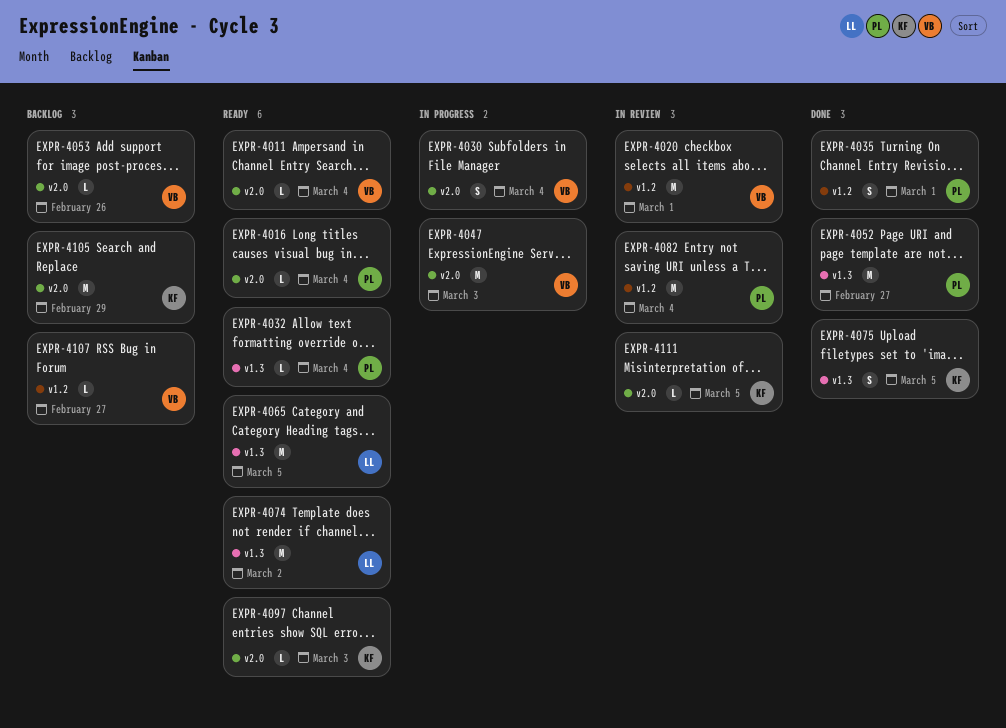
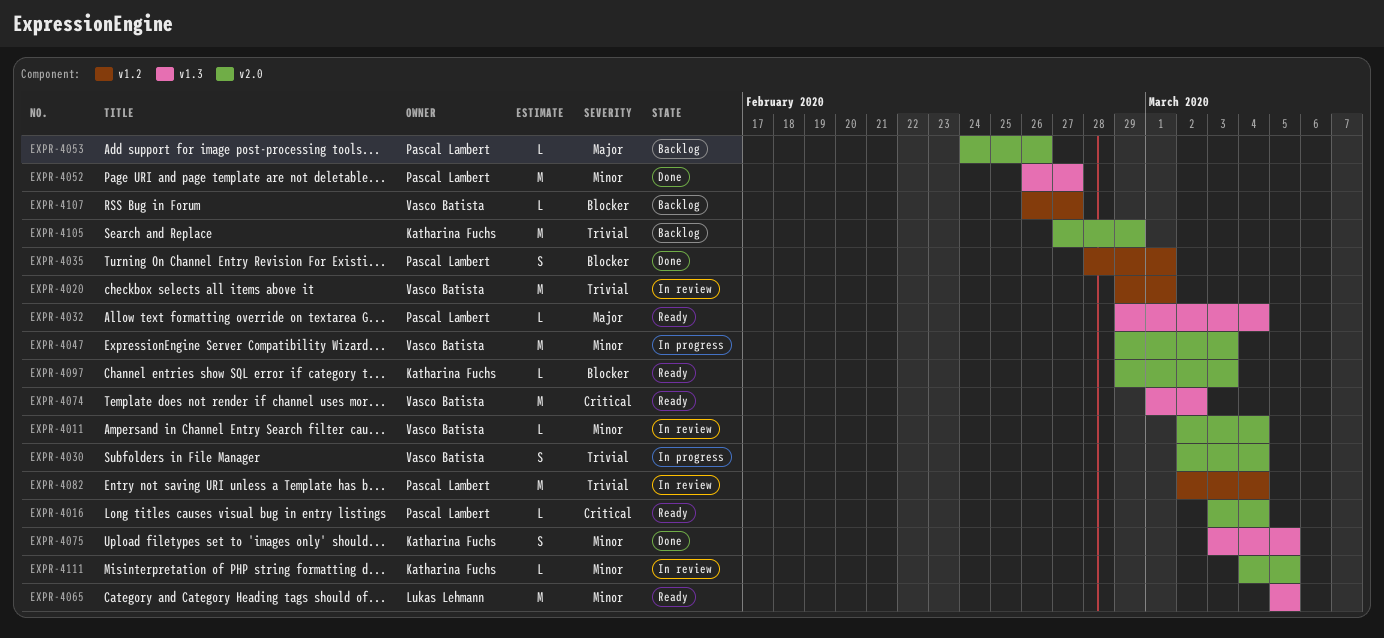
EXPR-4011, status: Ready -> In review
EXPR-4053, owner: Vasco Batista -> Pascal Lambert
EXPR-4074, owner: Lukas Lehmann -> Vasco Batista

